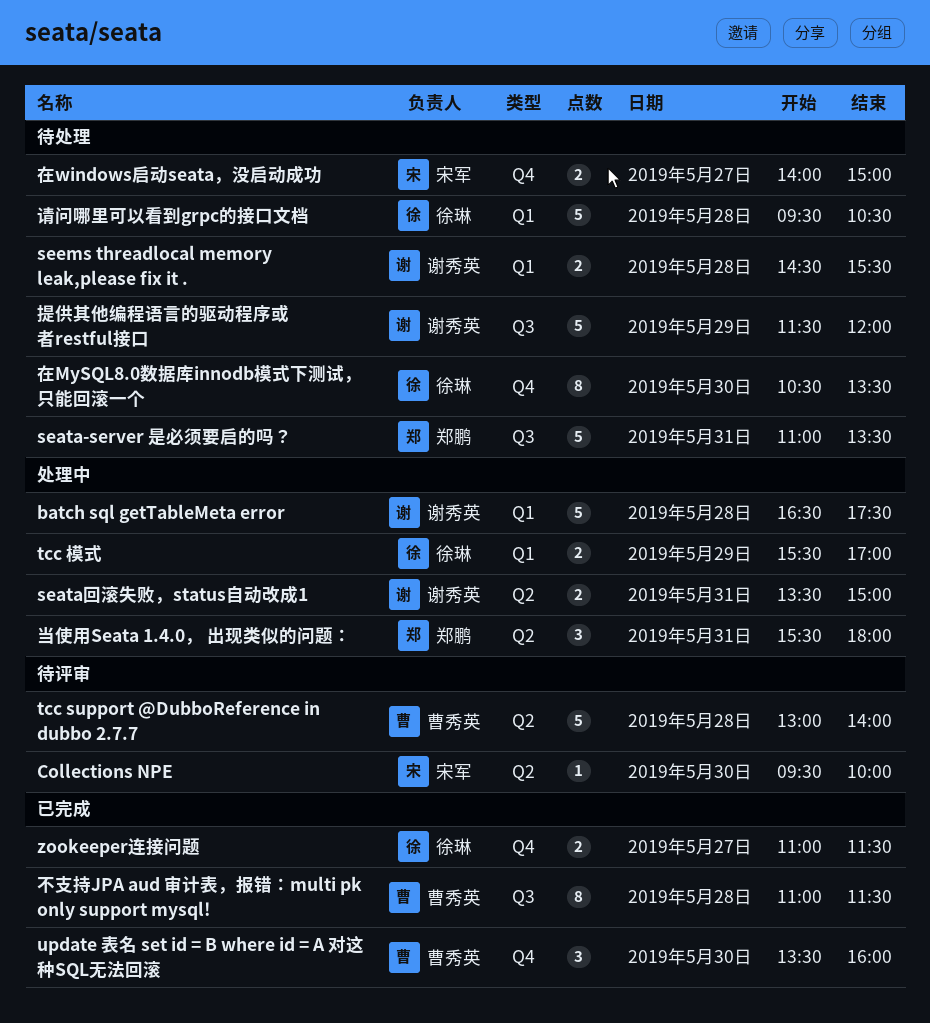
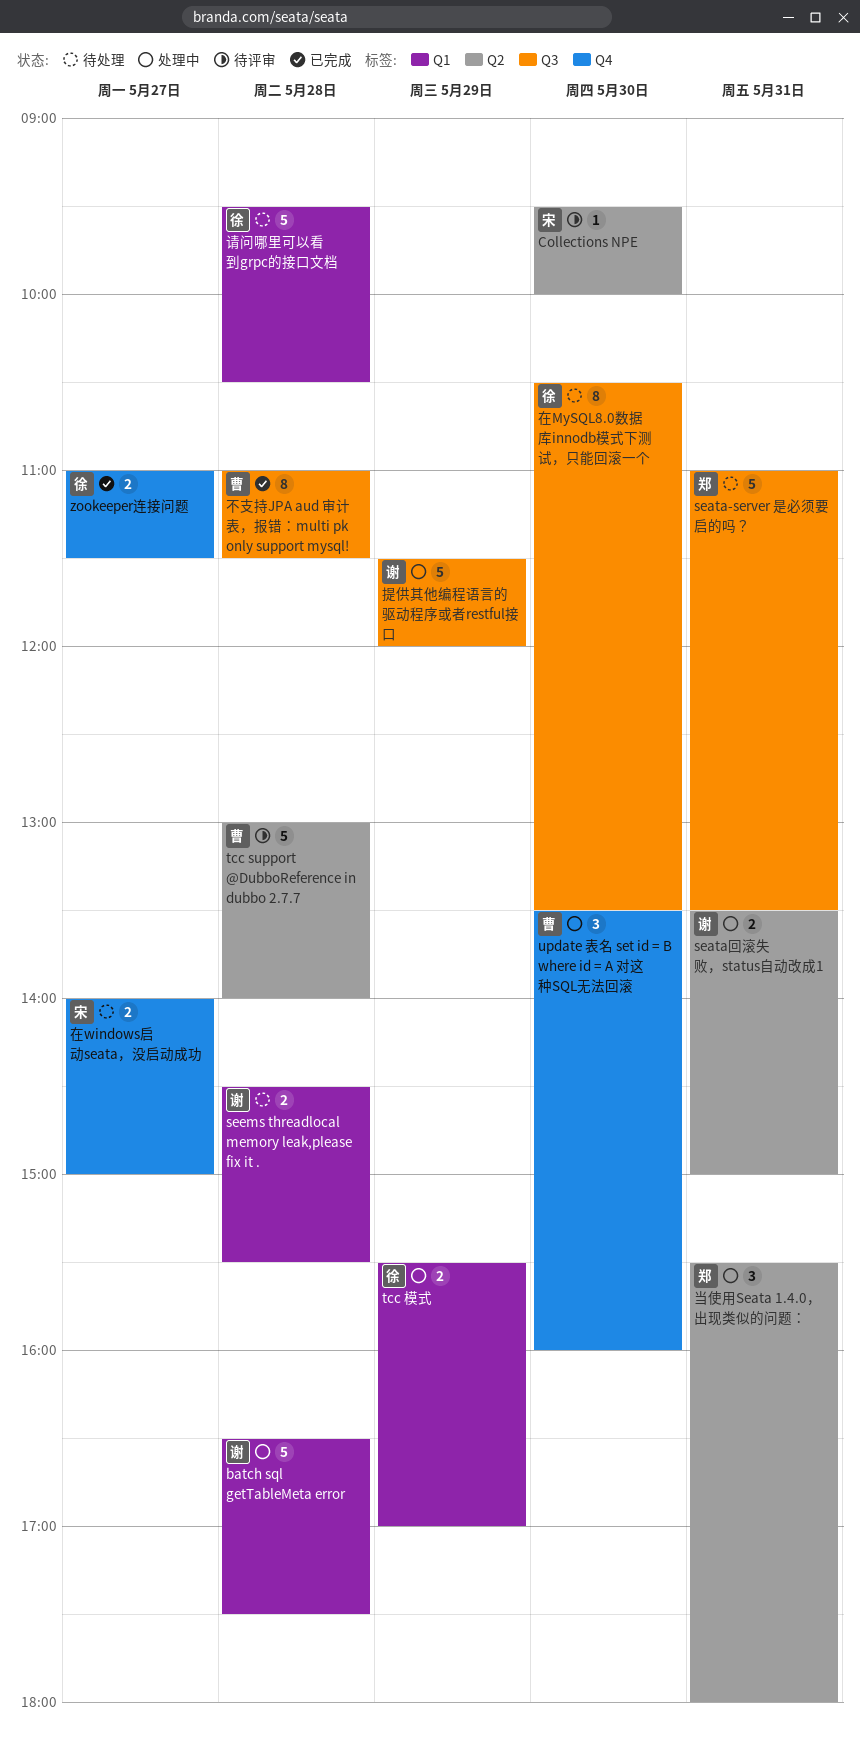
update 表名 set id = B where id = A 对这种SQL无法回滚, status: 已完成 -> 处理中
在MySQL8.0数据库innodb模式下测试，只能回滚一个, label: Q4 -> Q3
提供其他编程语言的驱动程序或者restful接口, status: 待处理 -> 处理中

